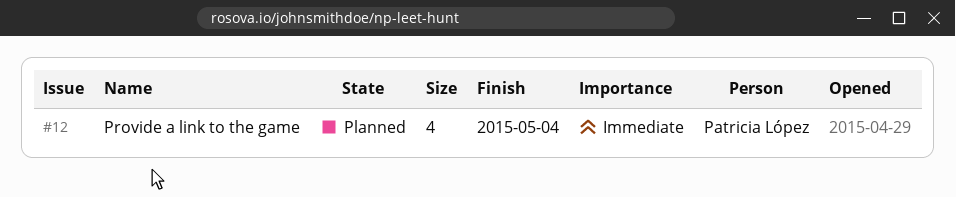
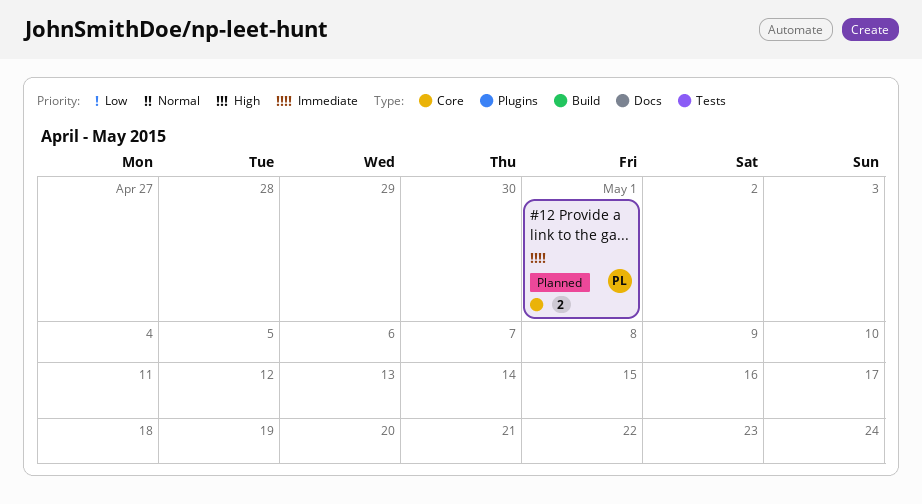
#12, estimate: 4 -> 2
#12, due: May 4 -> May 1

